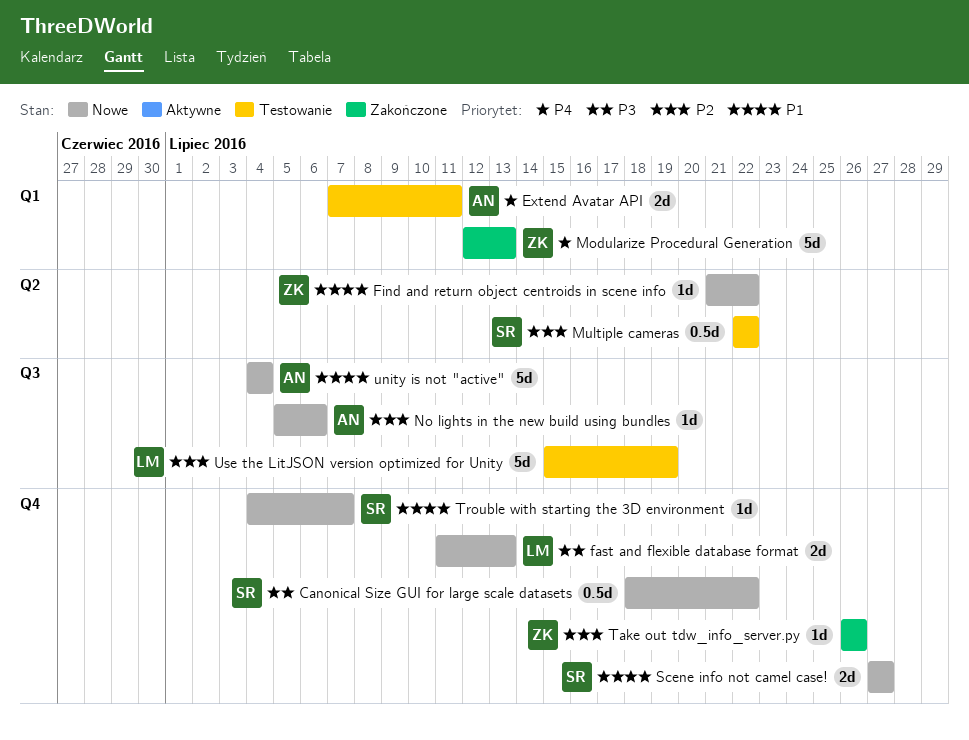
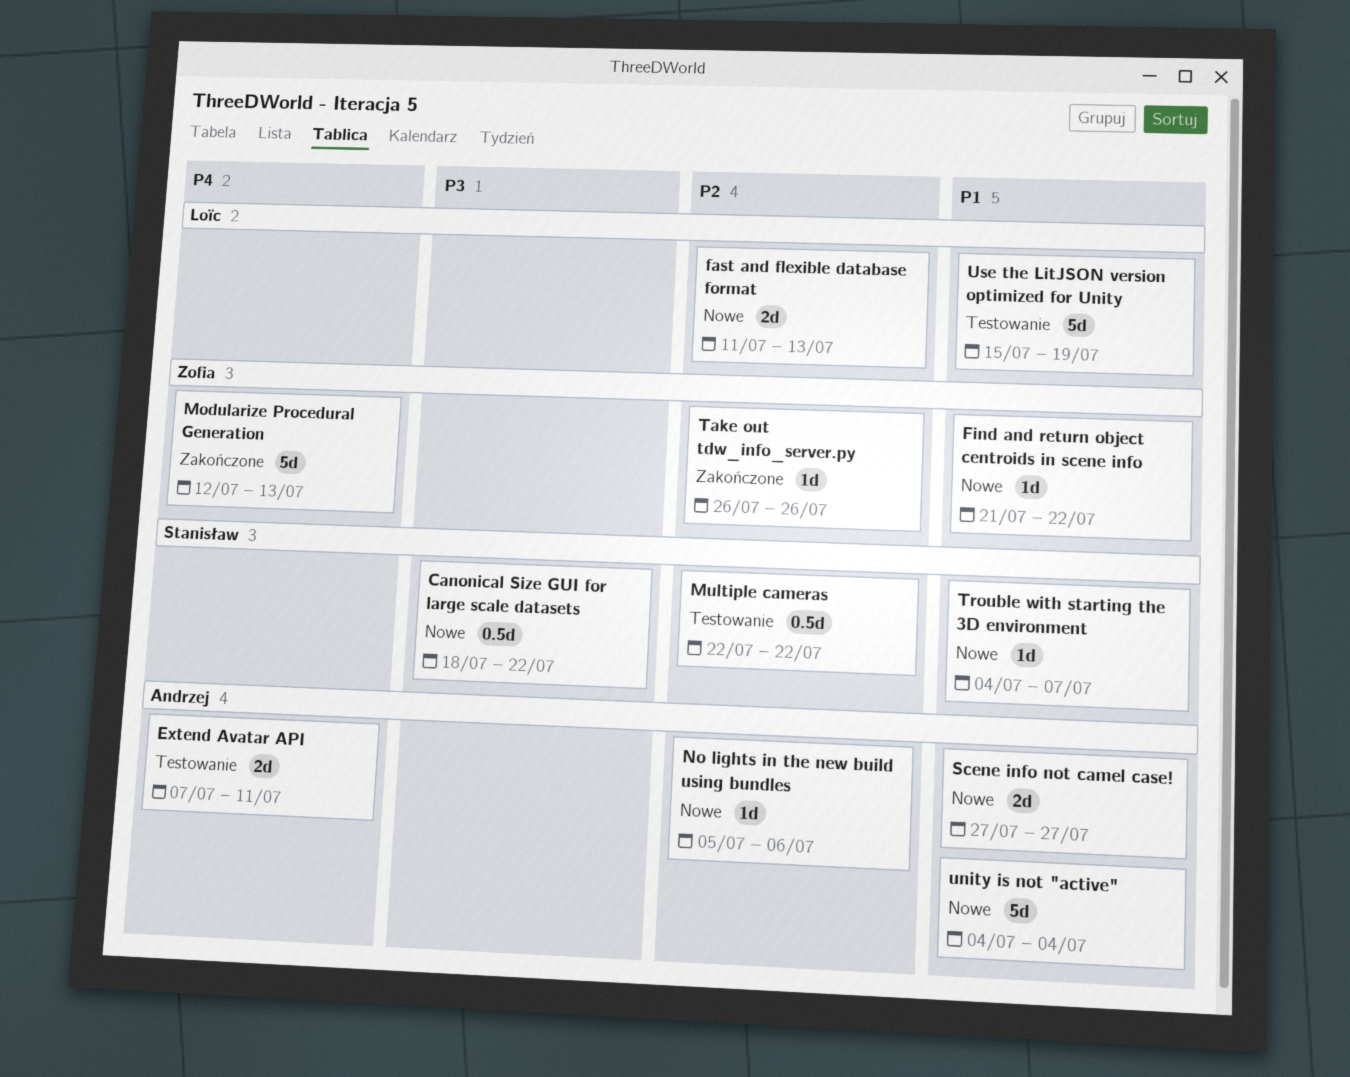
fast and flexible database format, priority: P3 -> P2
Scene info not camel case!, owner: Stanisław -> Andrzej
Use the LitJSON version optimized for Unity, priority: P2 -> P1

